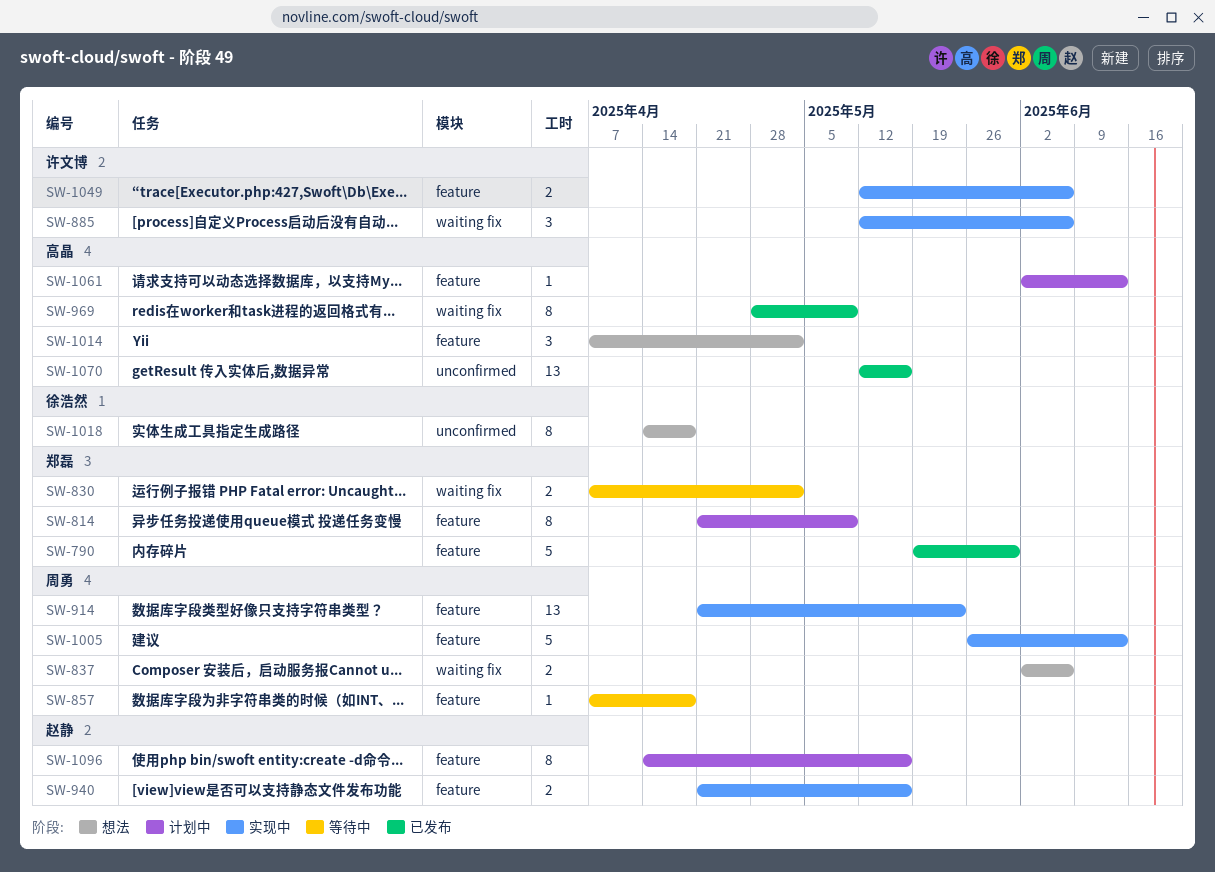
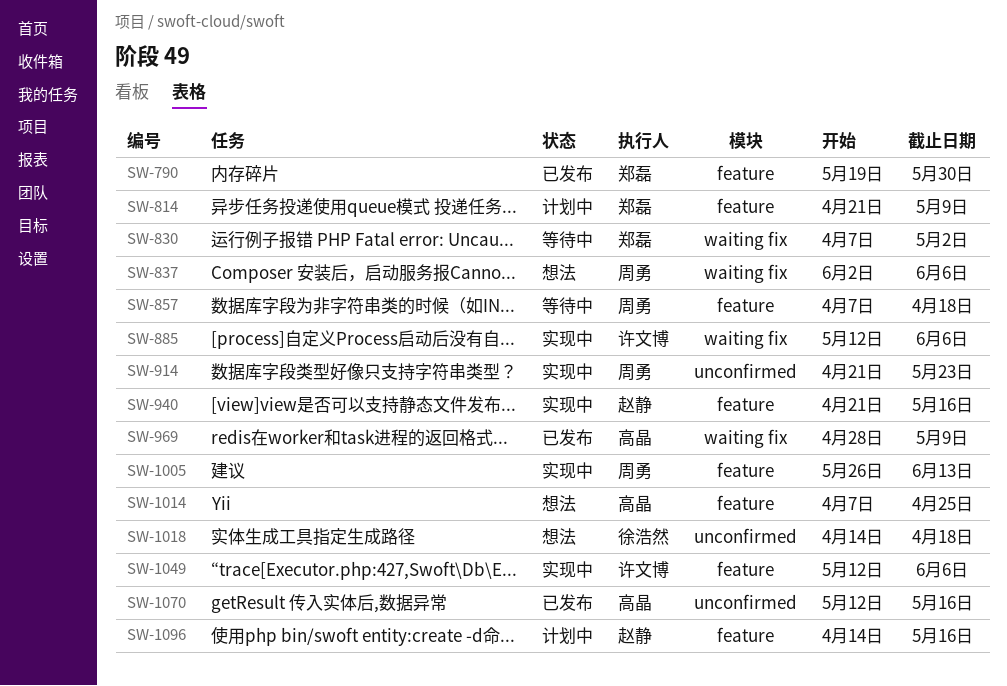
SW-914, label: feature -> unconfirmed
SW-1014, due: May 2 -> Apr 25
SW-1061: present -> none

